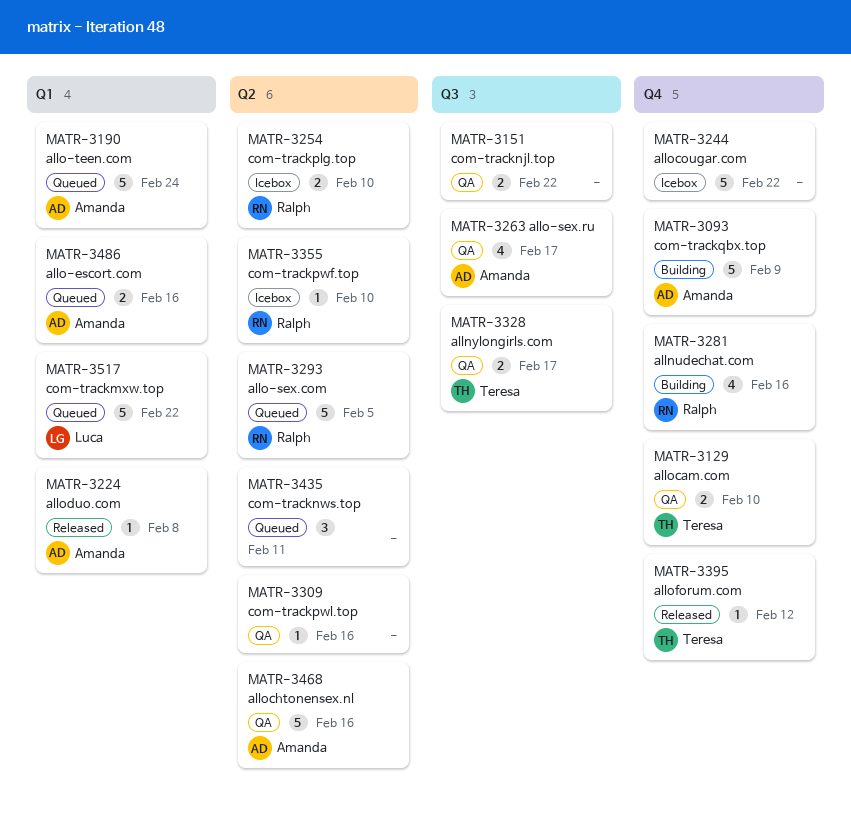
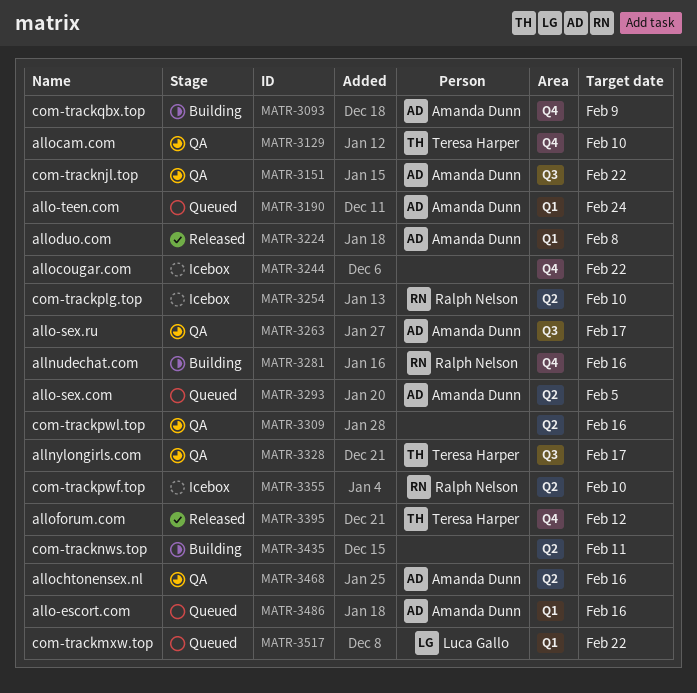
MATR-3151, owner: none -> Amanda Dunn
MATR-3293, owner: Ralph Nelson -> Amanda Dunn
MATR-3435, status: Queued -> Building

